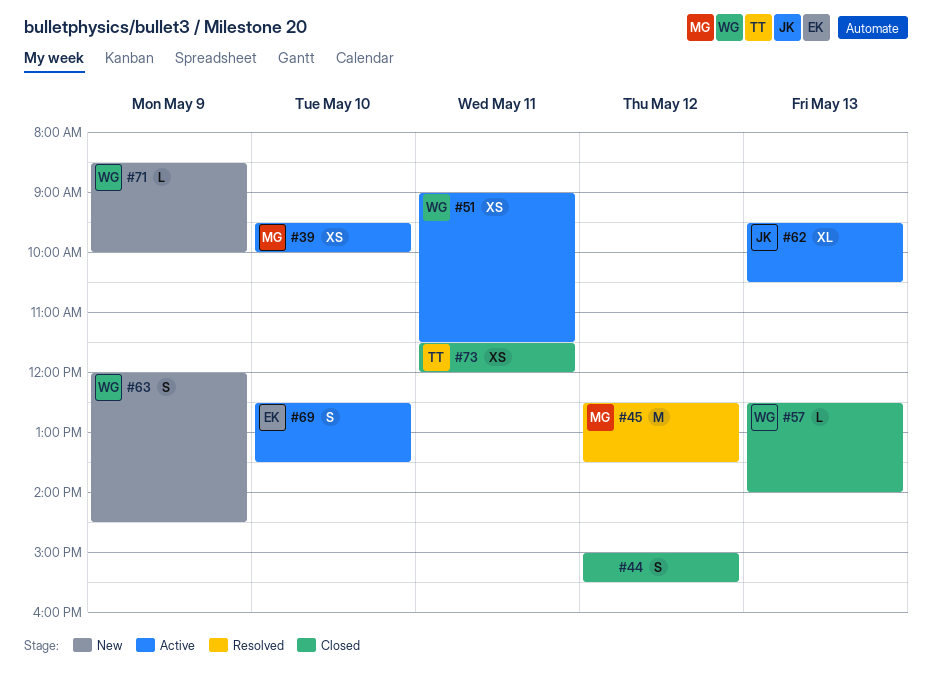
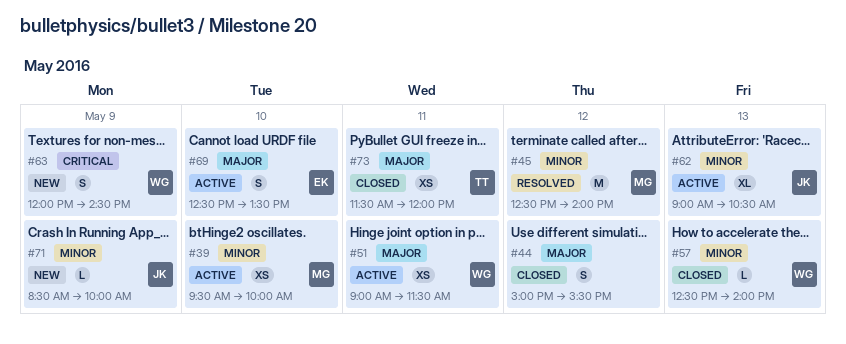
#45, ends: 13:30 -> 14:00
#62, begins: 09:30 -> 09:00
#71, owner: WG -> JK

